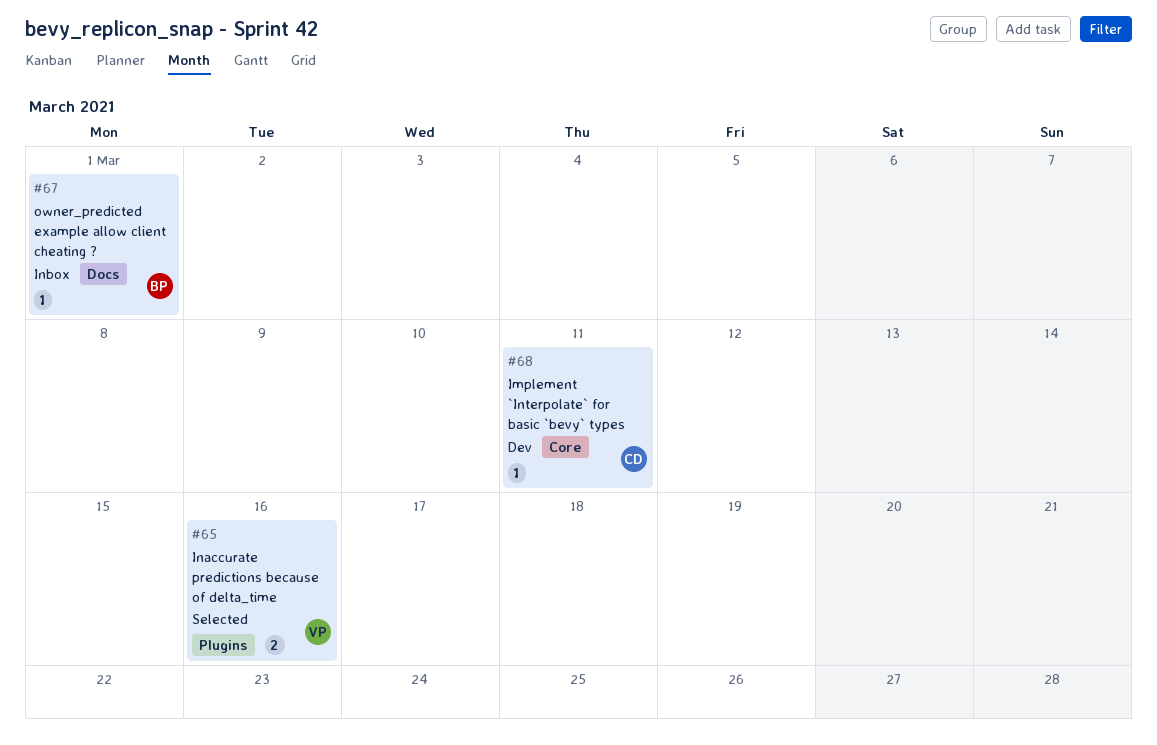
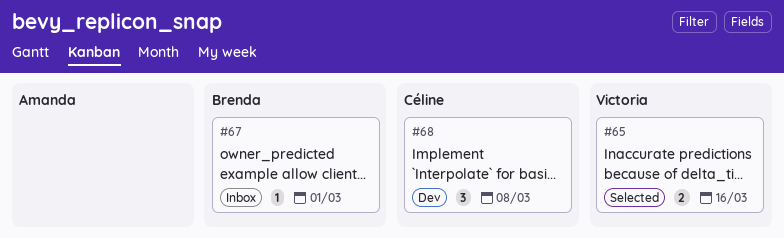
#68, estimate: 1 -> 3
#68, due: Mar 11 -> Mar 8

